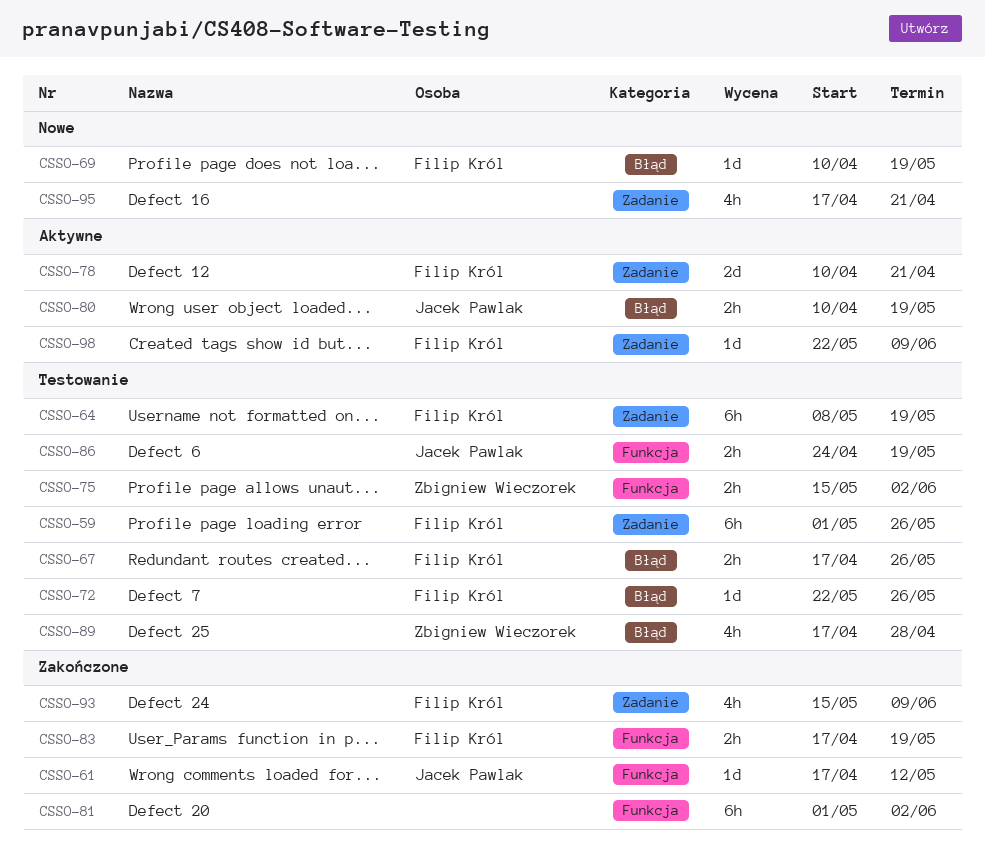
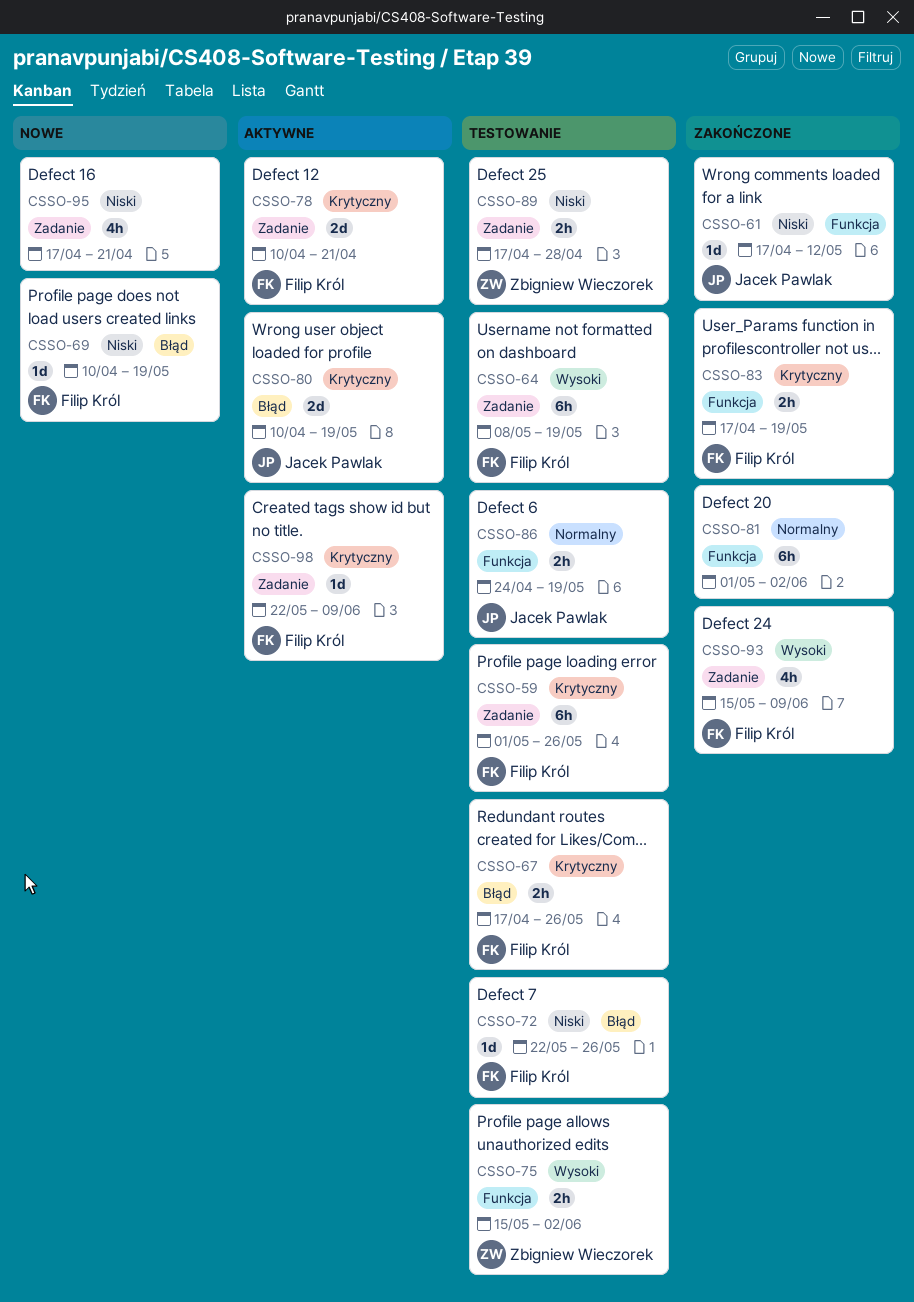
CSSO-80, estimate: 2h -> 2d
CSSO-89, label: Błąd -> Zadanie
CSSO-89, estimate: 4h -> 2h

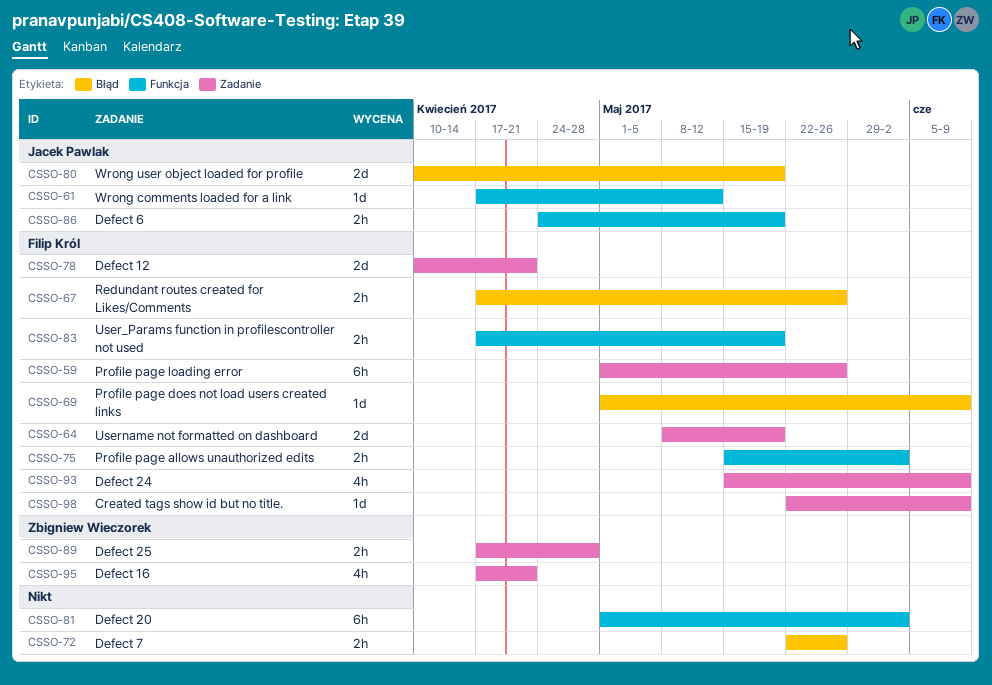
CSSO-64, estimate: 6h -> 2d
CSSO-69, start: Apr 10 -> May 1
CSSO-69, due: May 19 -> Jun 9
CSSO-72, owner: Filip Król -> none
CSSO-72, estimate: 1d -> 2h
CSSO-75, owner: Zbigniew Wieczorek -> Filip Król
CSSO-95, owner: none -> Zbigniew Wieczorek

